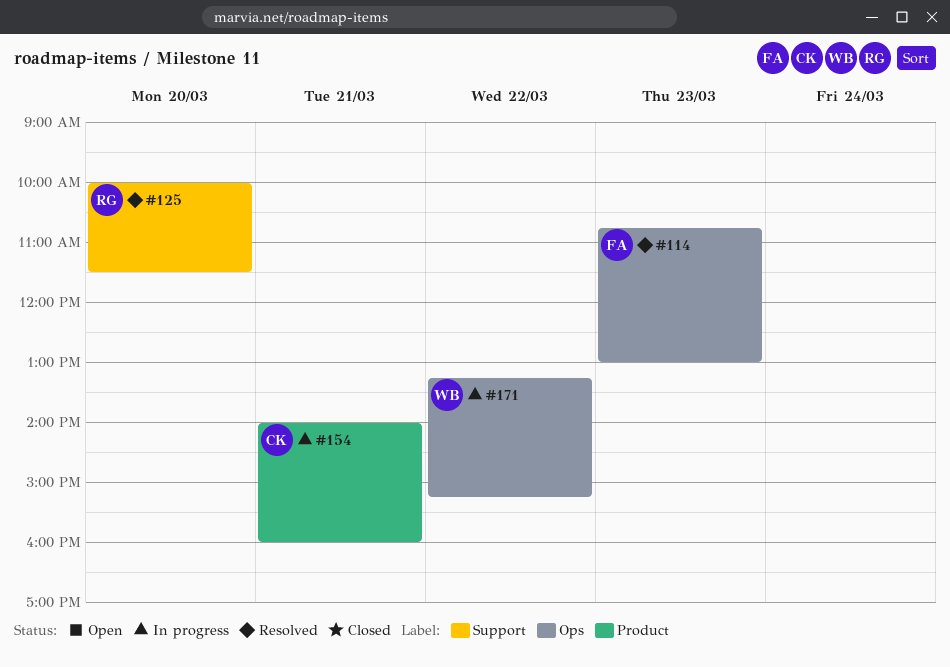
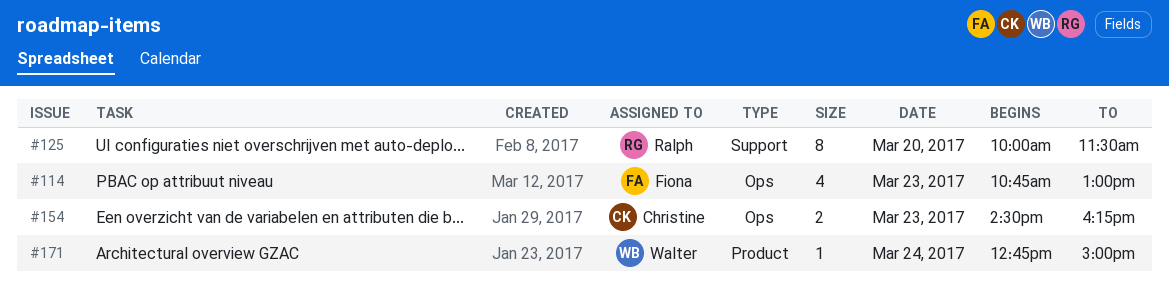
#154, label: Product -> Ops
#154, day: Mar 21 -> Mar 23
#154, begins: 14:00 -> 14:30
#154, ends: 16:00 -> 16:15
#171, label: Ops -> Product
#171, day: Mar 22 -> Mar 24
#171, begins: 13:15 -> 12:45
#171, ends: 15:15 -> 15:00

